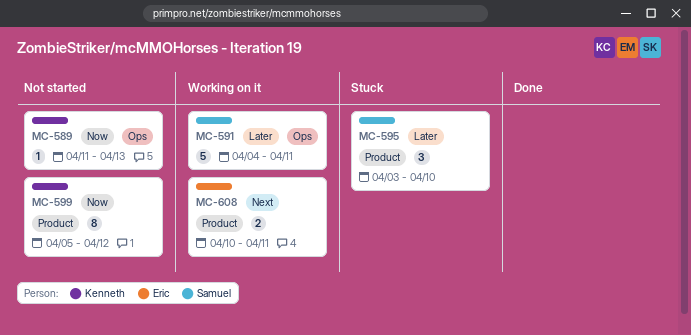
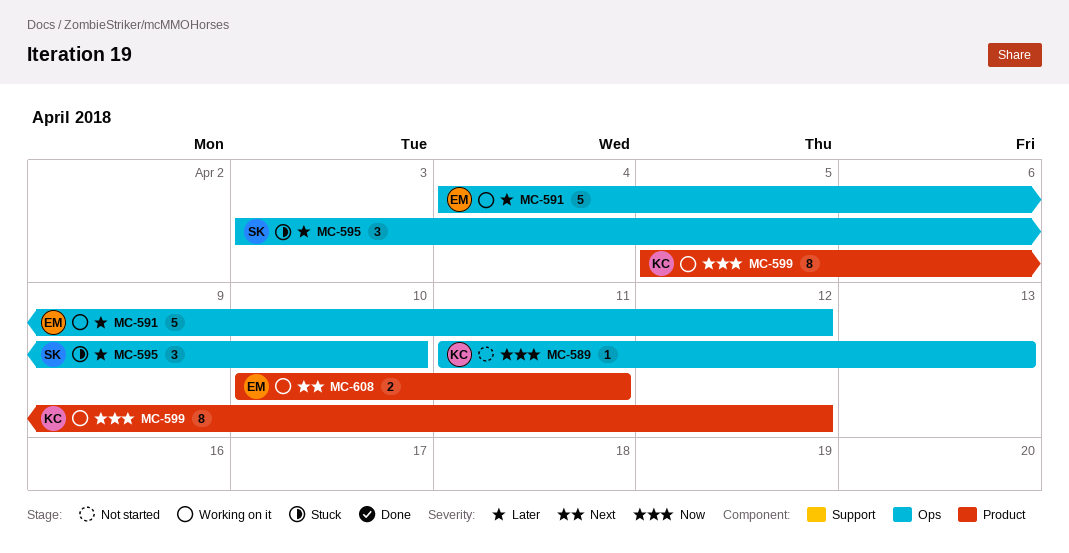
MC-591, owner: Samuel -> Eric
MC-591, due: Apr 11 -> Apr 12
MC-595, label: Product -> Ops
MC-599, status: Not started -> Working on it

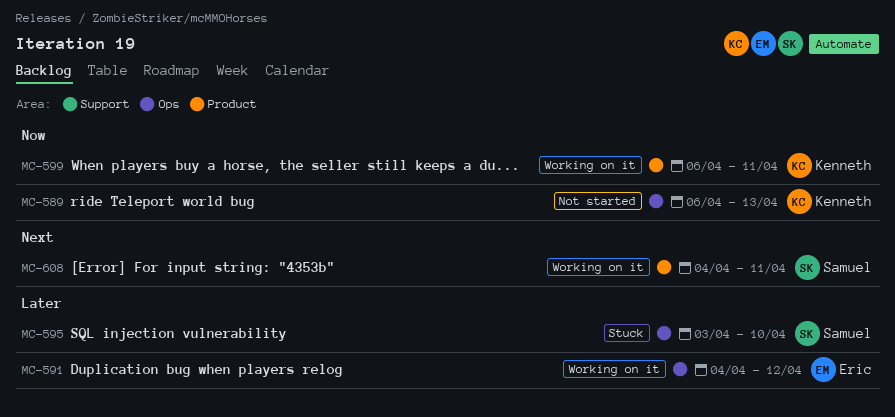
MC-589, start: Apr 11 -> Apr 6
MC-599, start: Apr 5 -> Apr 6
MC-599, due: Apr 12 -> Apr 11
MC-608, owner: Eric -> Samuel
MC-608, start: Apr 10 -> Apr 4

